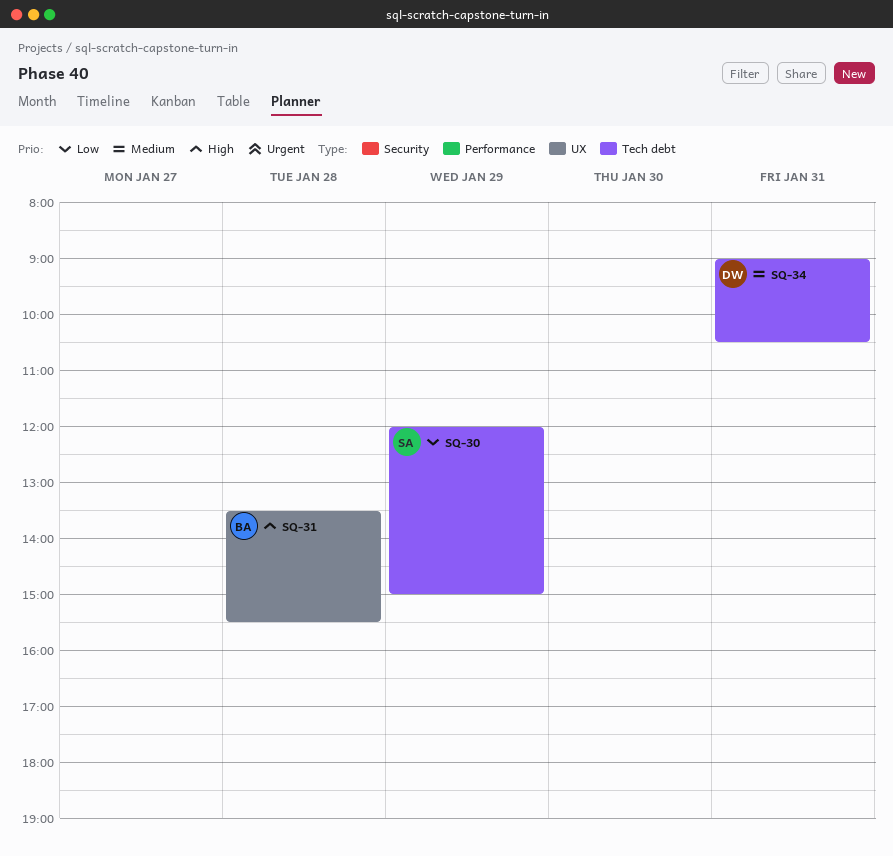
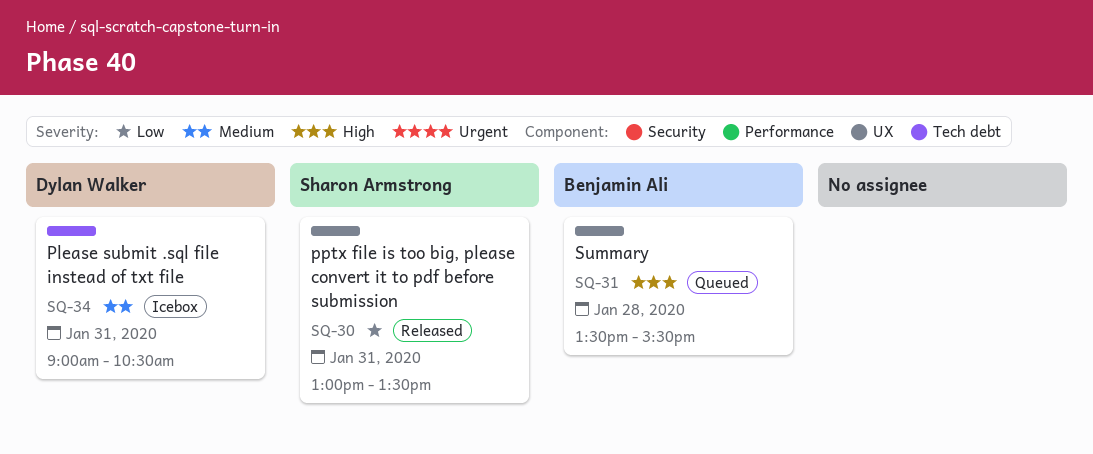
SQ-30, label: Tech debt -> UX
SQ-30, day: Jan 29 -> Jan 31
SQ-30, begins: 12:00 -> 13:00
SQ-30, ends: 15:00 -> 13:30

